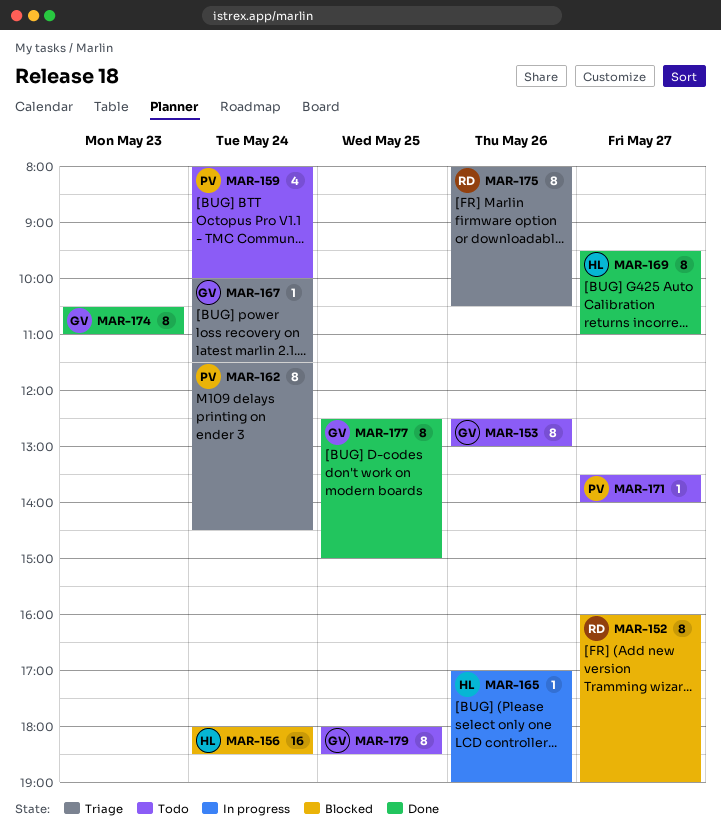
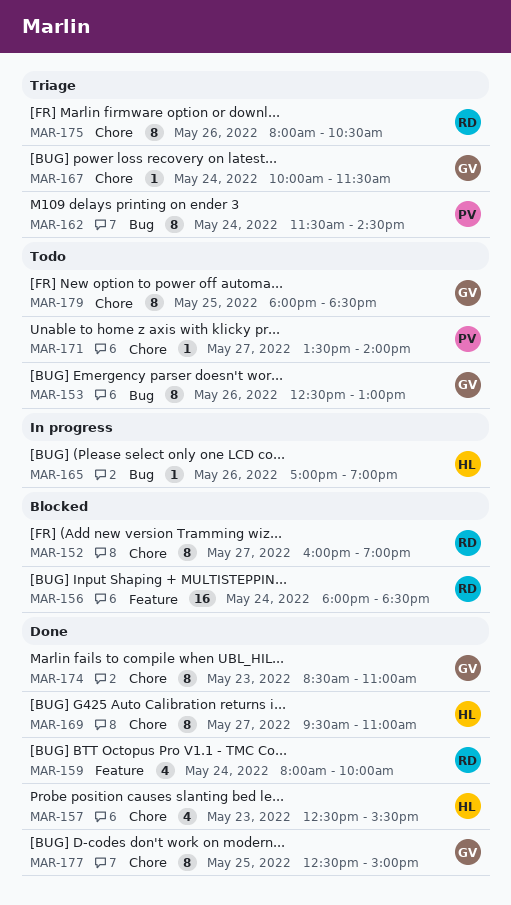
MAR-156, owner: HL -> RD
MAR-157: none -> present
MAR-159, status: Todo -> Done
MAR-159, owner: PV -> RD
MAR-174, begins: 10:30 -> 08:30

